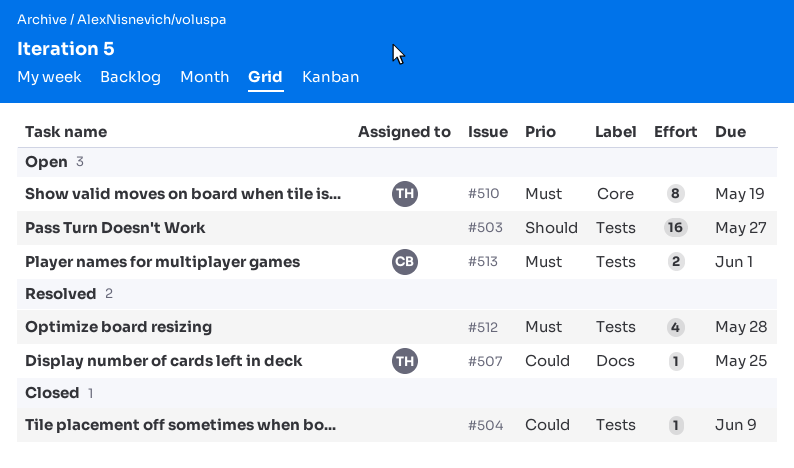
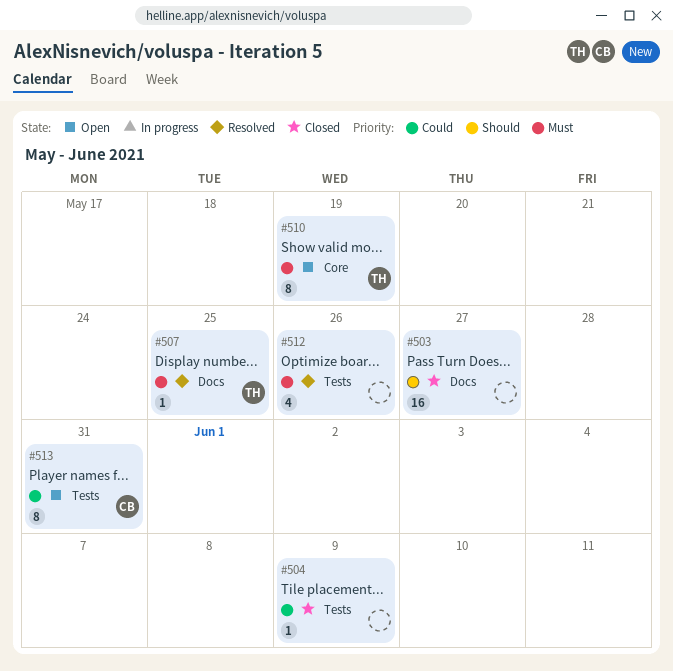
#503, status: Open -> Closed
#503, label: Tests -> Docs
#507, priority: Could -> Must
#512, due: May 28 -> May 26
#513, priority: Must -> Could
#513, estimate: 2 -> 8
#513, due: Jun 1 -> May 31

